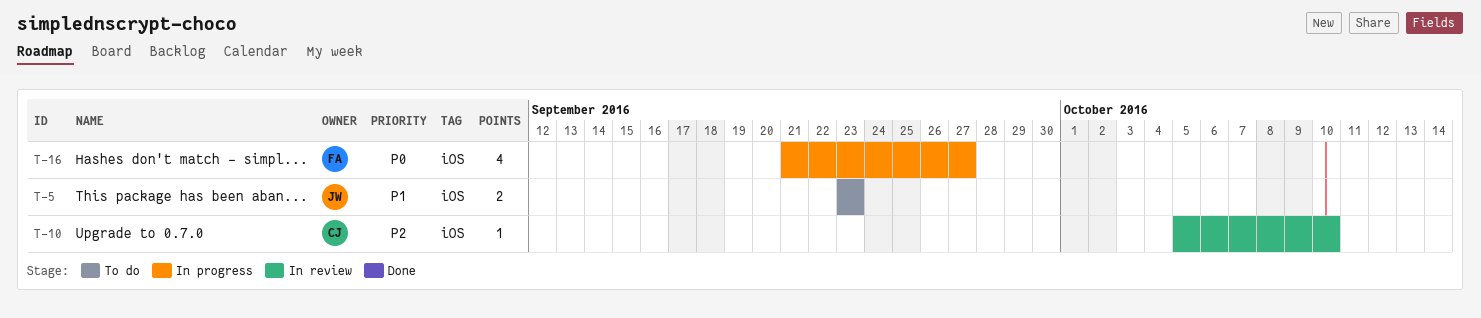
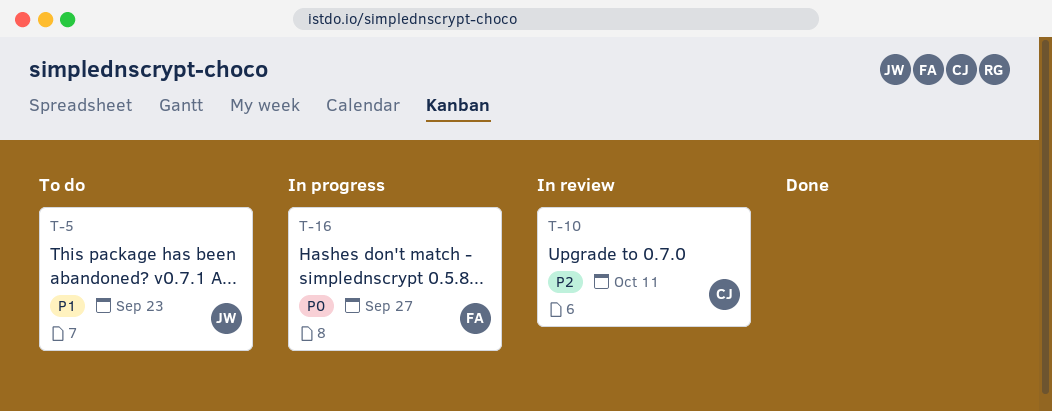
T-10, due: Oct 10 -> Oct 11

